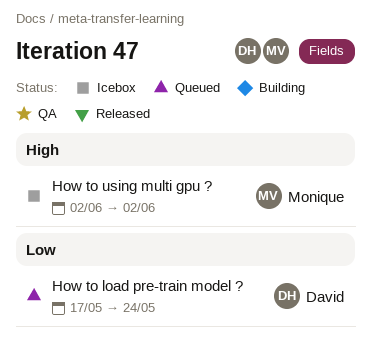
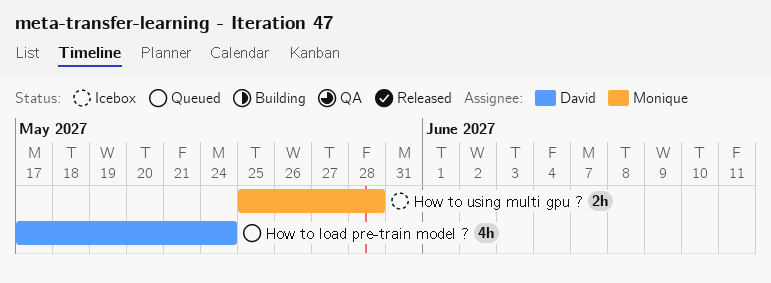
How to using multi gpu ?, start: Jun 2 -> May 25
How to using multi gpu ?, due: Jun 2 -> May 28

